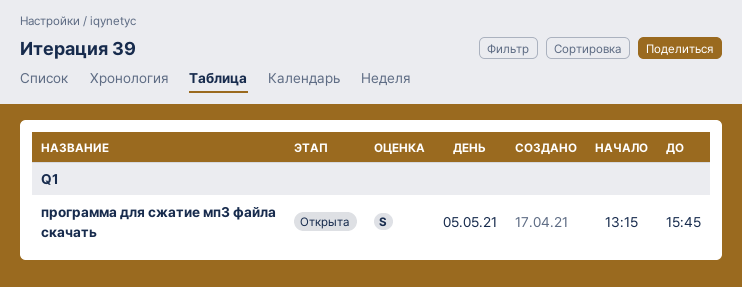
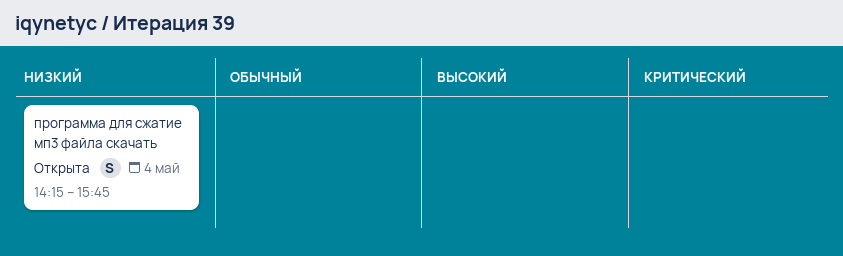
программа для сжатие мп3 файла скачать, day: May 5 -> May 4
программа для сжатие мп3 файла скачать, begins: 13:15 -> 14:15

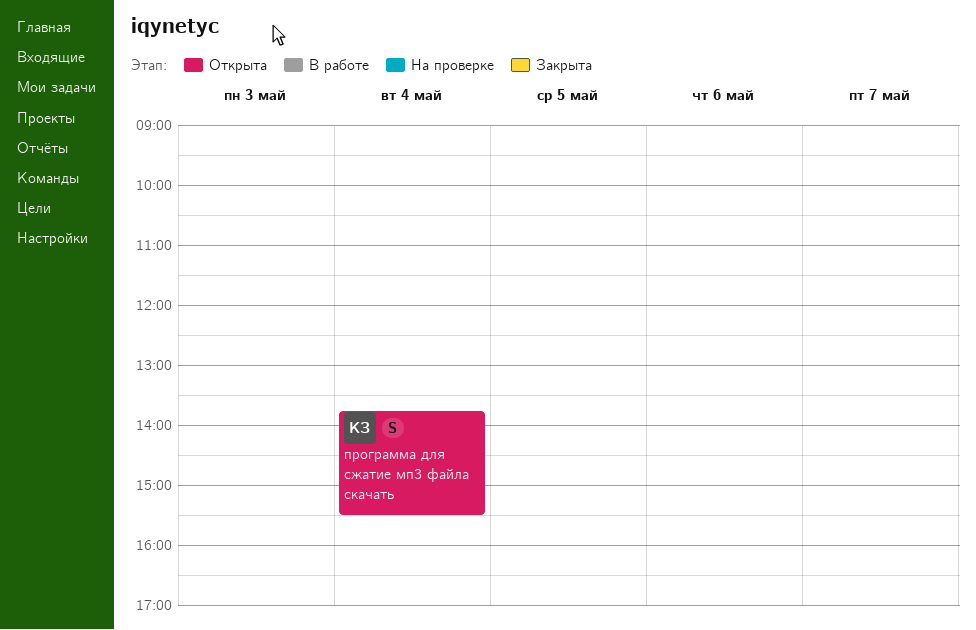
программа для сжатие мп3 файла скачать, begins: 14:15 -> 13:45
программа для сжатие мп3 файла скачать, ends: 15:45 -> 15:30

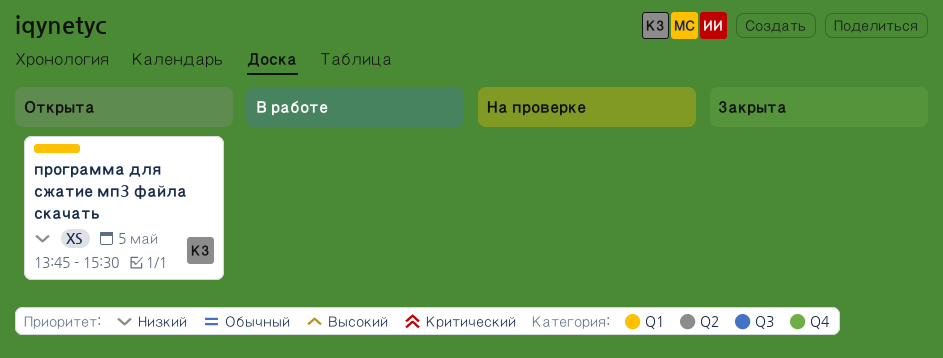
программа для сжатие мп3 файла скачать, estimate: S -> XS
программа для сжатие мп3 файла скачать, day: May 4 -> May 5

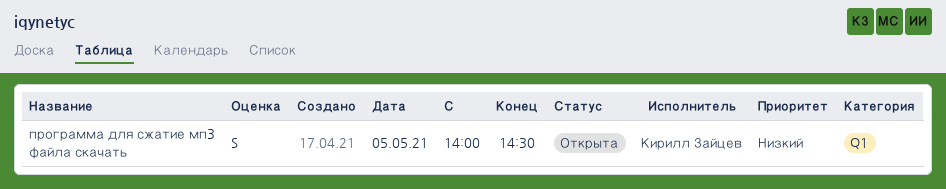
программа для сжатие мп3 файла скачать, estimate: XS -> S
программа для сжатие мп3 файла скачать, begins: 13:45 -> 14:00
программа для сжатие мп3 файла скачать, ends: 15:30 -> 14:30

